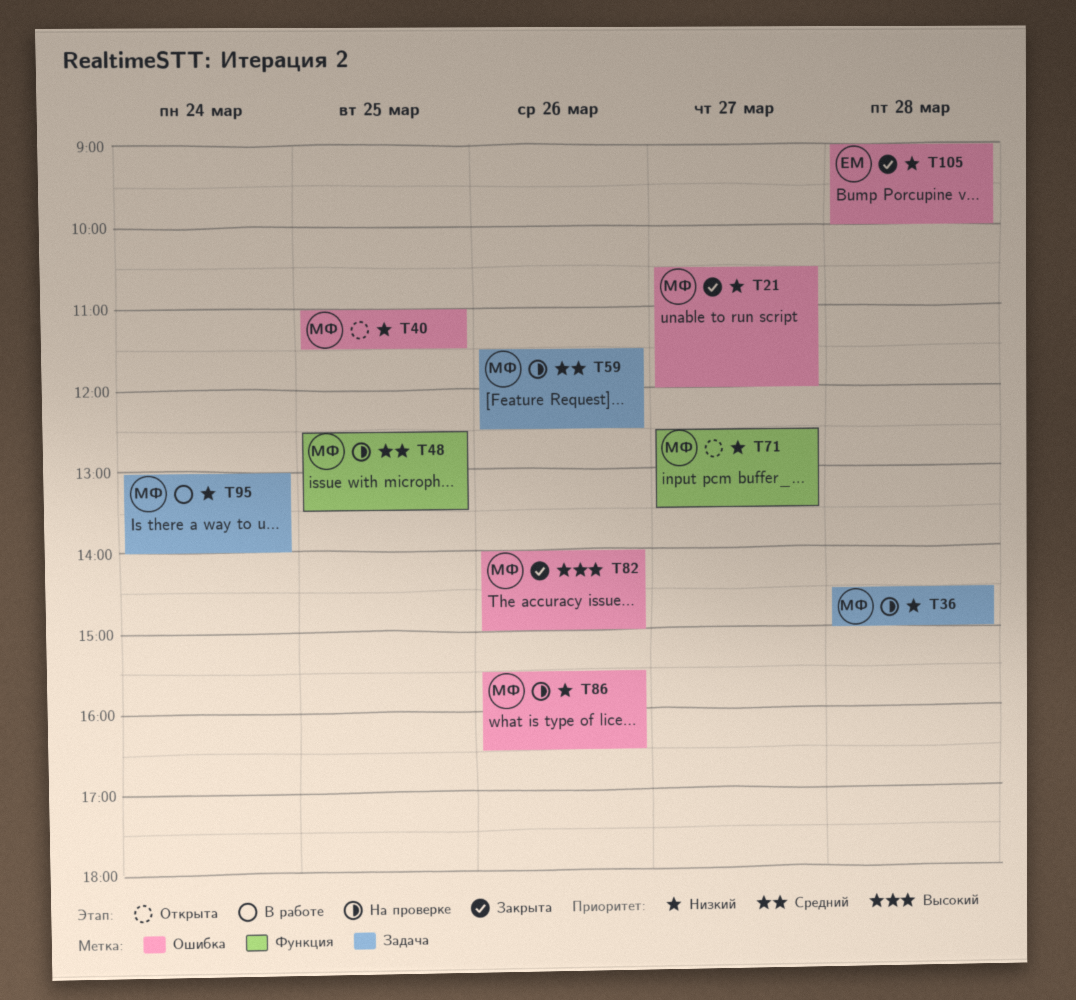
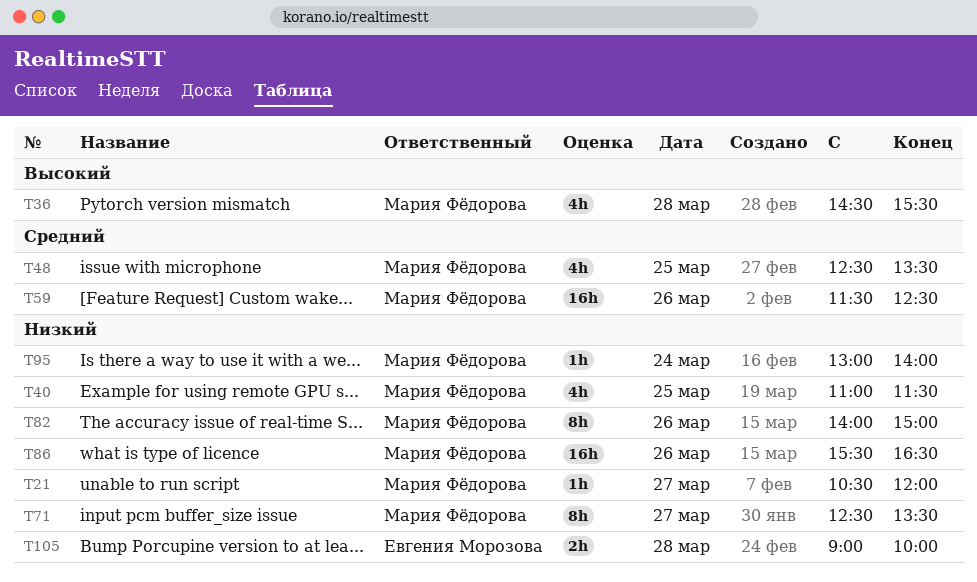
T36, priority: Низкий -> Высокий
T36, ends: 15:00 -> 15:30
T82, priority: Высокий -> Низкий

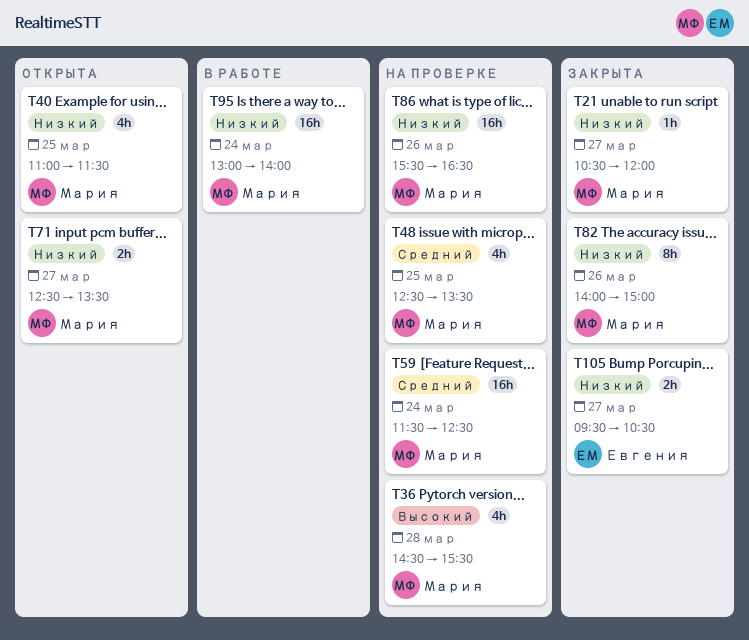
T59, day: Mar 26 -> Mar 24
T71, estimate: 8h -> 2h
T95, estimate: 1h -> 16h
T105, day: Mar 28 -> Mar 27
T105, begins: 09:00 -> 09:30
T105, ends: 10:00 -> 10:30

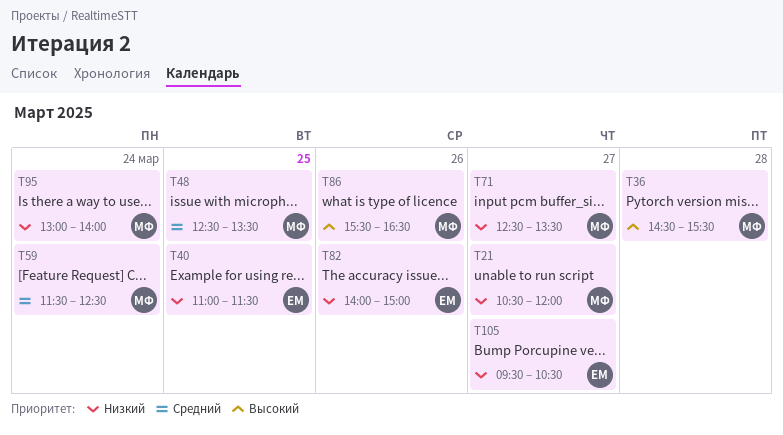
T40, owner: Мария -> Евгения
T82, owner: Мария -> Евгения
T86, priority: Низкий -> Высокий

